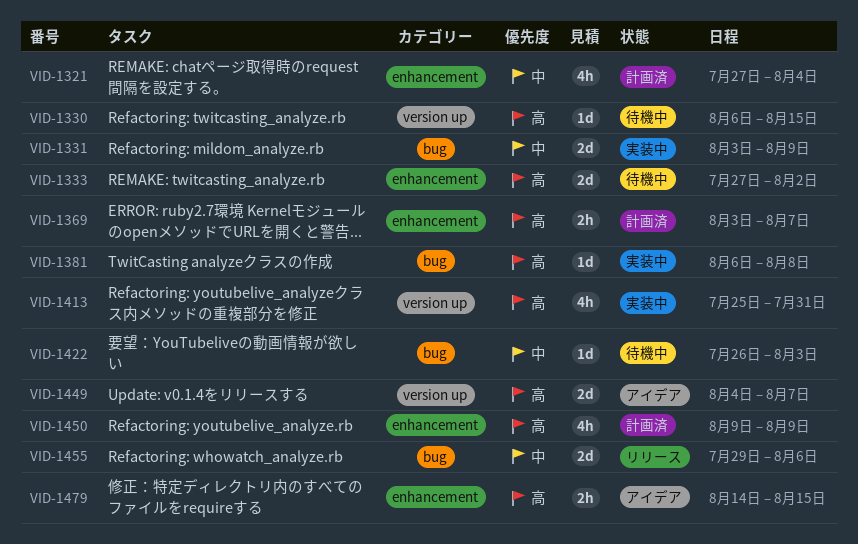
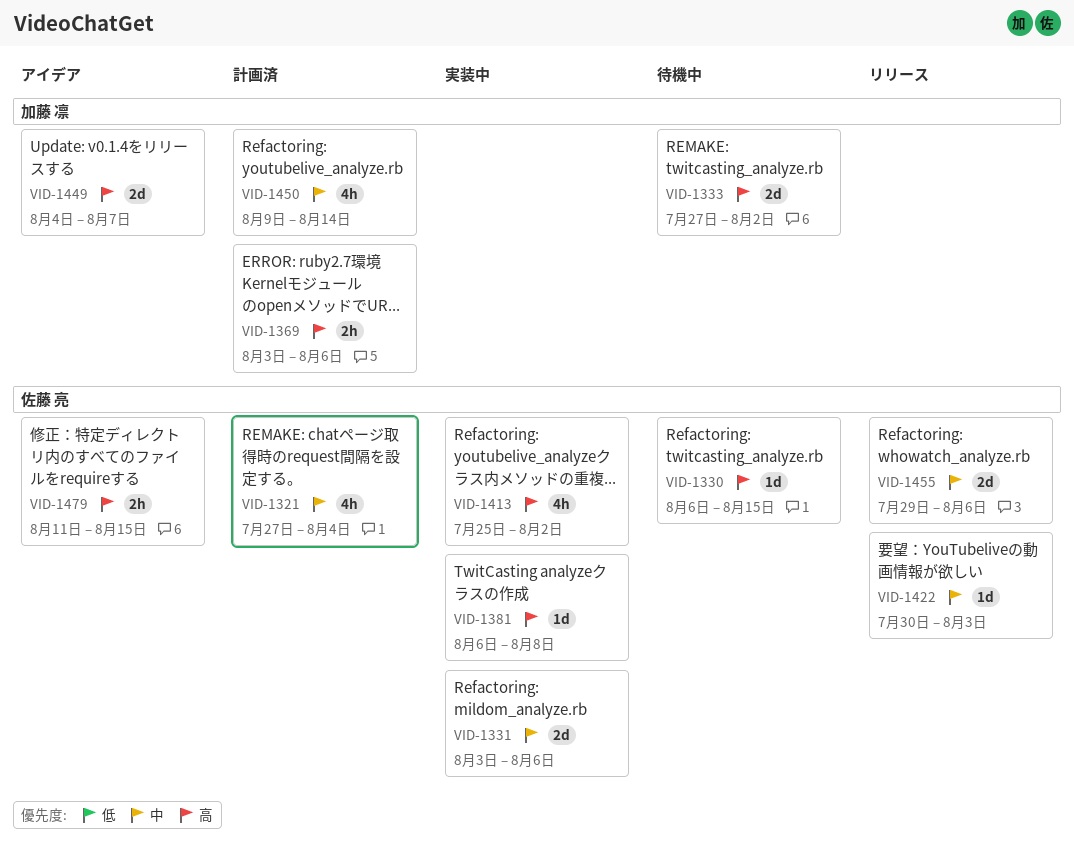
VID-1331, due: Aug 9 -> Aug 6
VID-1369, due: Aug 7 -> Aug 6
VID-1413, due: Jul 31 -> Aug 2
VID-1422, status: 待機中 -> リリース
VID-1422, start: Jul 26 -> Jul 30
VID-1450, priority: 高 -> 中
VID-1450, due: Aug 9 -> Aug 14
VID-1479, start: Aug 14 -> Aug 11

